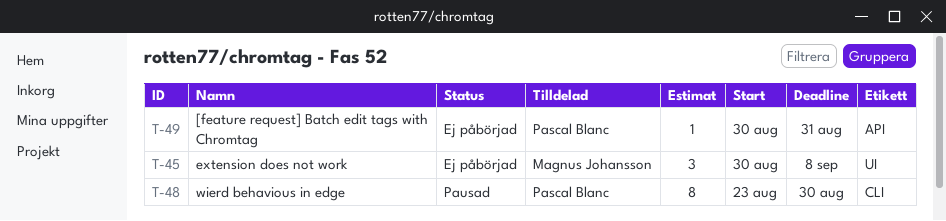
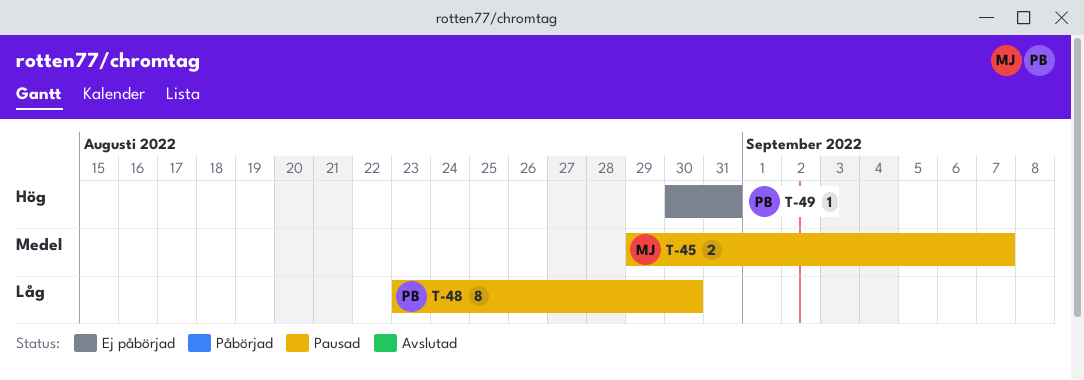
T-45, status: Ej påbörjad -> Pausad
T-45, estimate: 3 -> 2
T-45, start: Aug 30 -> Aug 29
T-45, due: Sep 8 -> Sep 7

